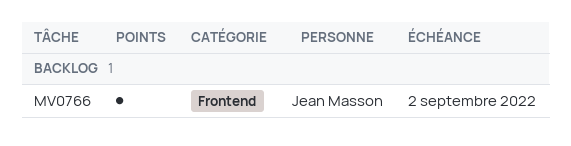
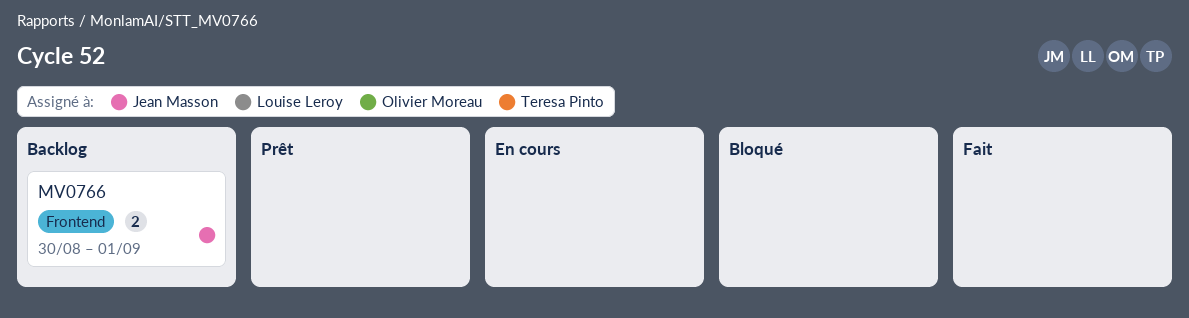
MV0766, estimate: 1 -> 2
MV0766, due: Sep 2 -> Sep 1

